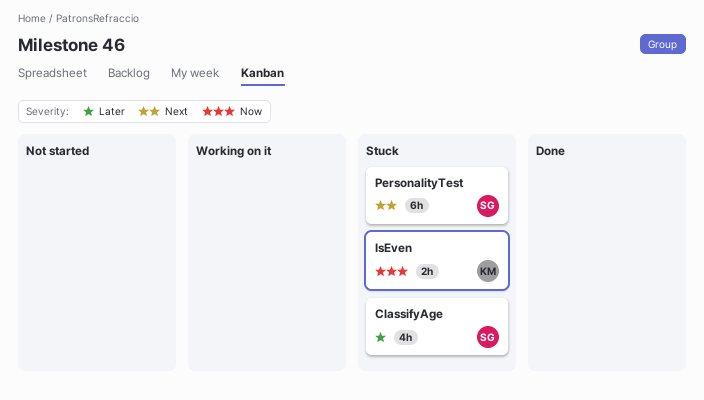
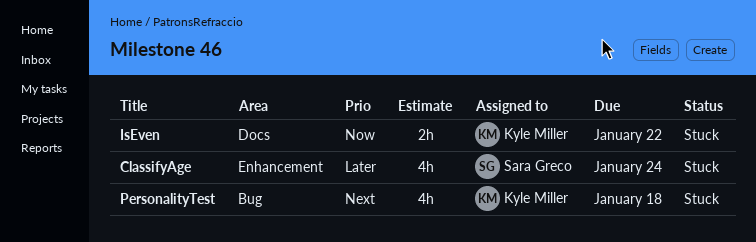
PersonalityTest, owner: Sara Greco -> Kyle Miller
PersonalityTest, estimate: 6h -> 4h

